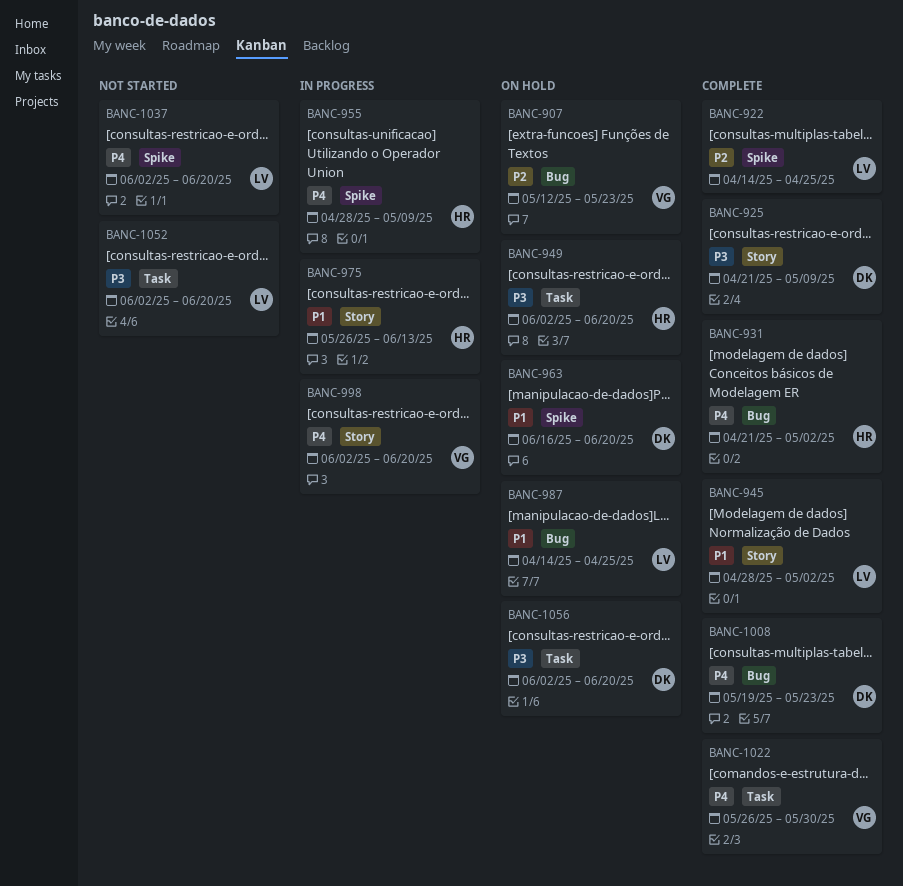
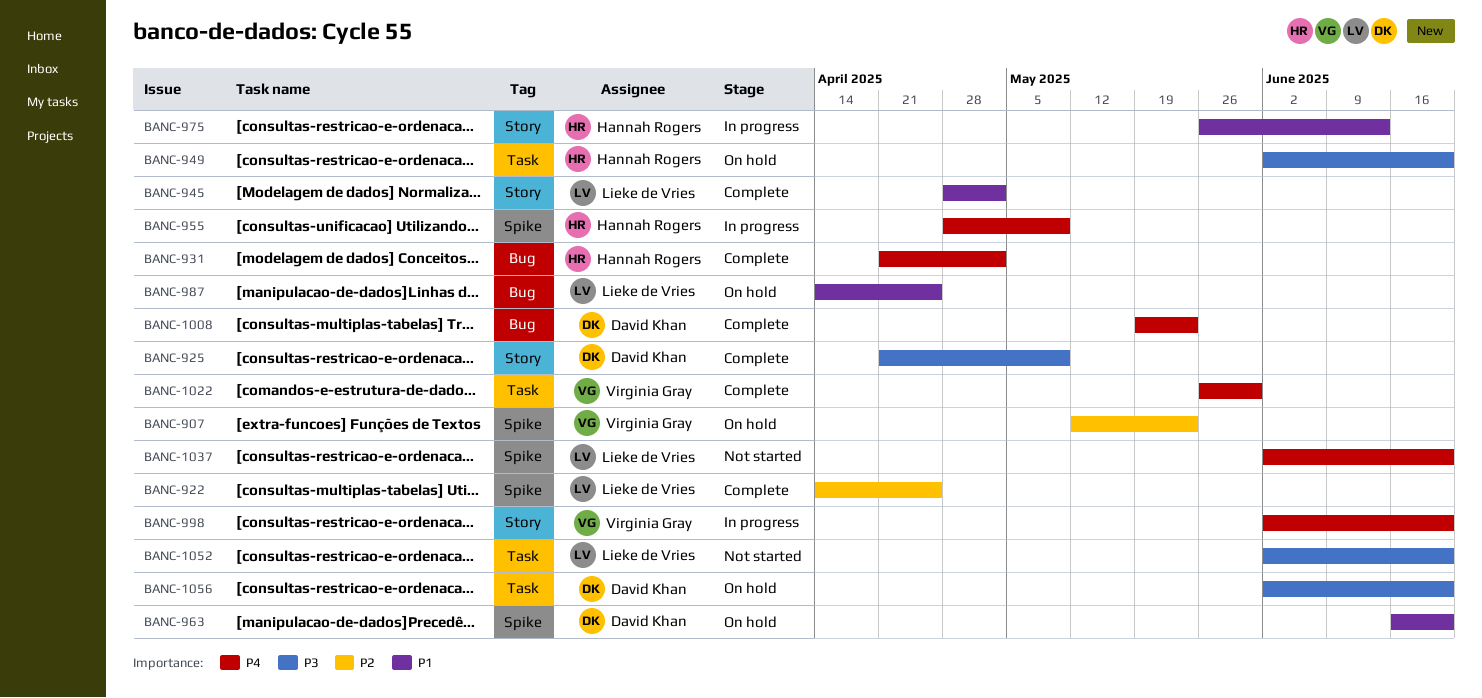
BANC-907, label: Bug -> Spike

